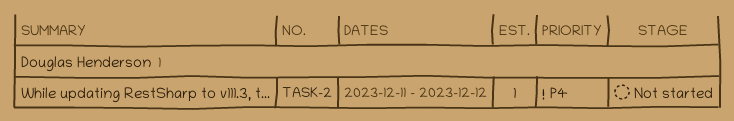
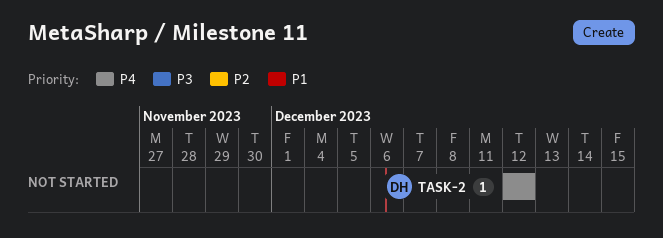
TASK-2, start: Dec 11 -> Dec 12

